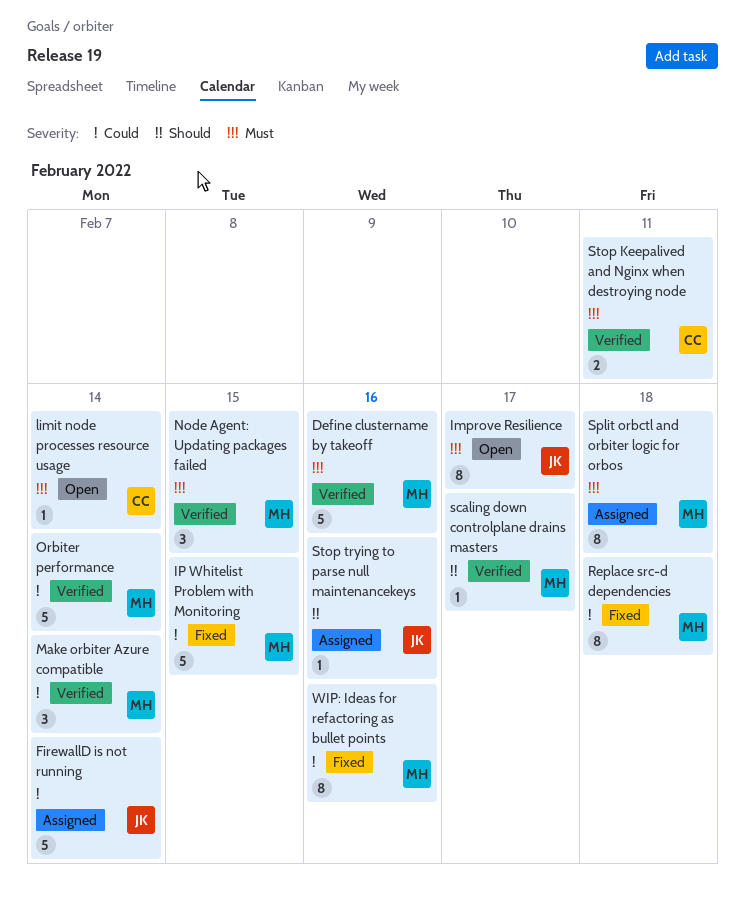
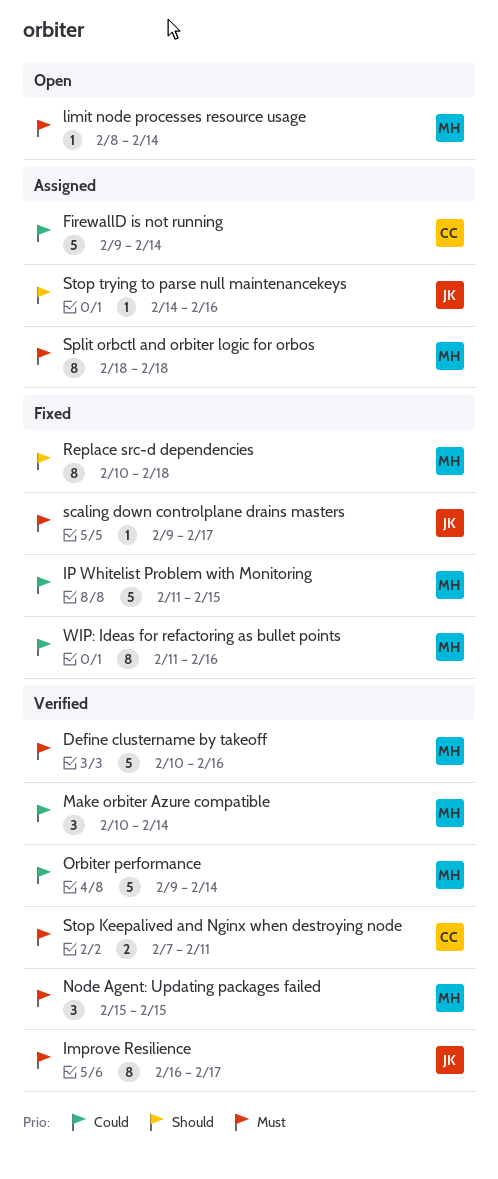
FirewallD is not running, owner: JK -> CC
Improve Resilience, status: Open -> Verified
limit node processes resource usage, owner: CC -> MH
Replace src-d dependencies, priority: Could -> Should
scaling down controlplane drains masters, status: Verified -> Fixed
scaling down controlplane drains masters, owner: MH -> JK
scaling down controlplane drains masters, priority: Should -> Must

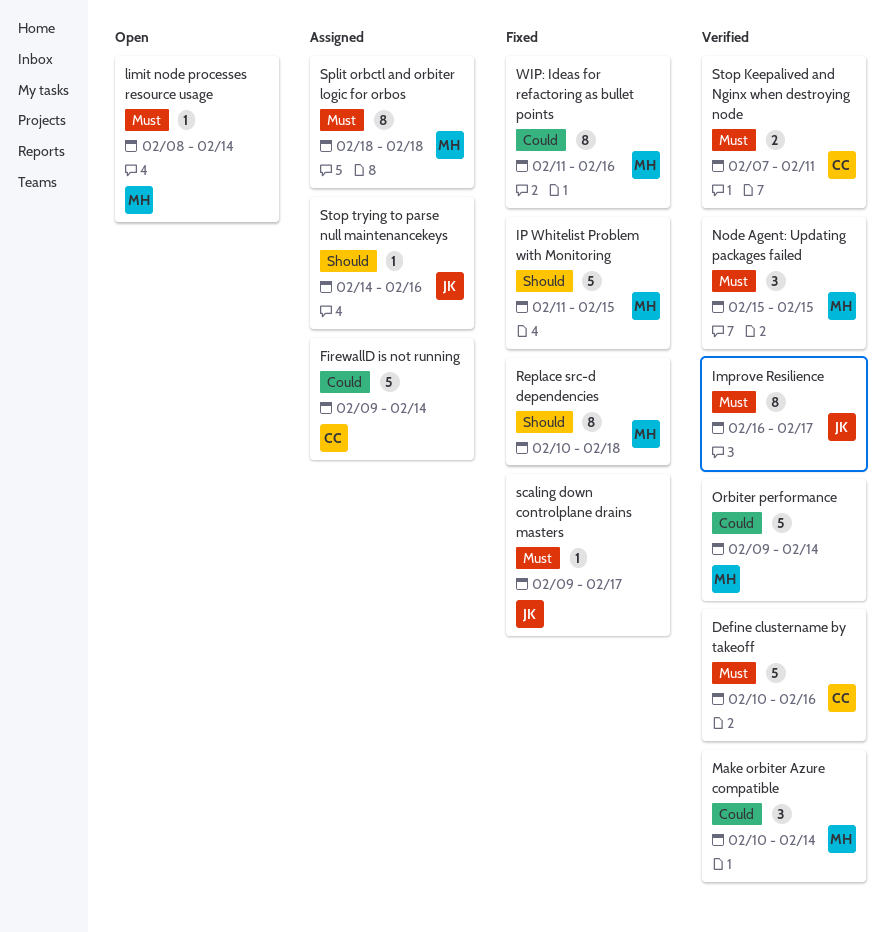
Define clustername by takeoff, owner: MH -> CC
IP Whitelist Problem with Monitoring, priority: Could -> Should

